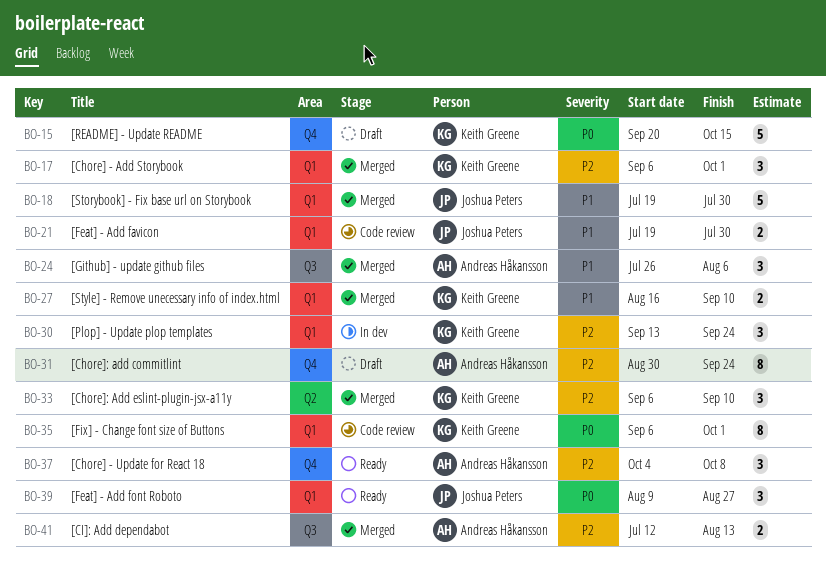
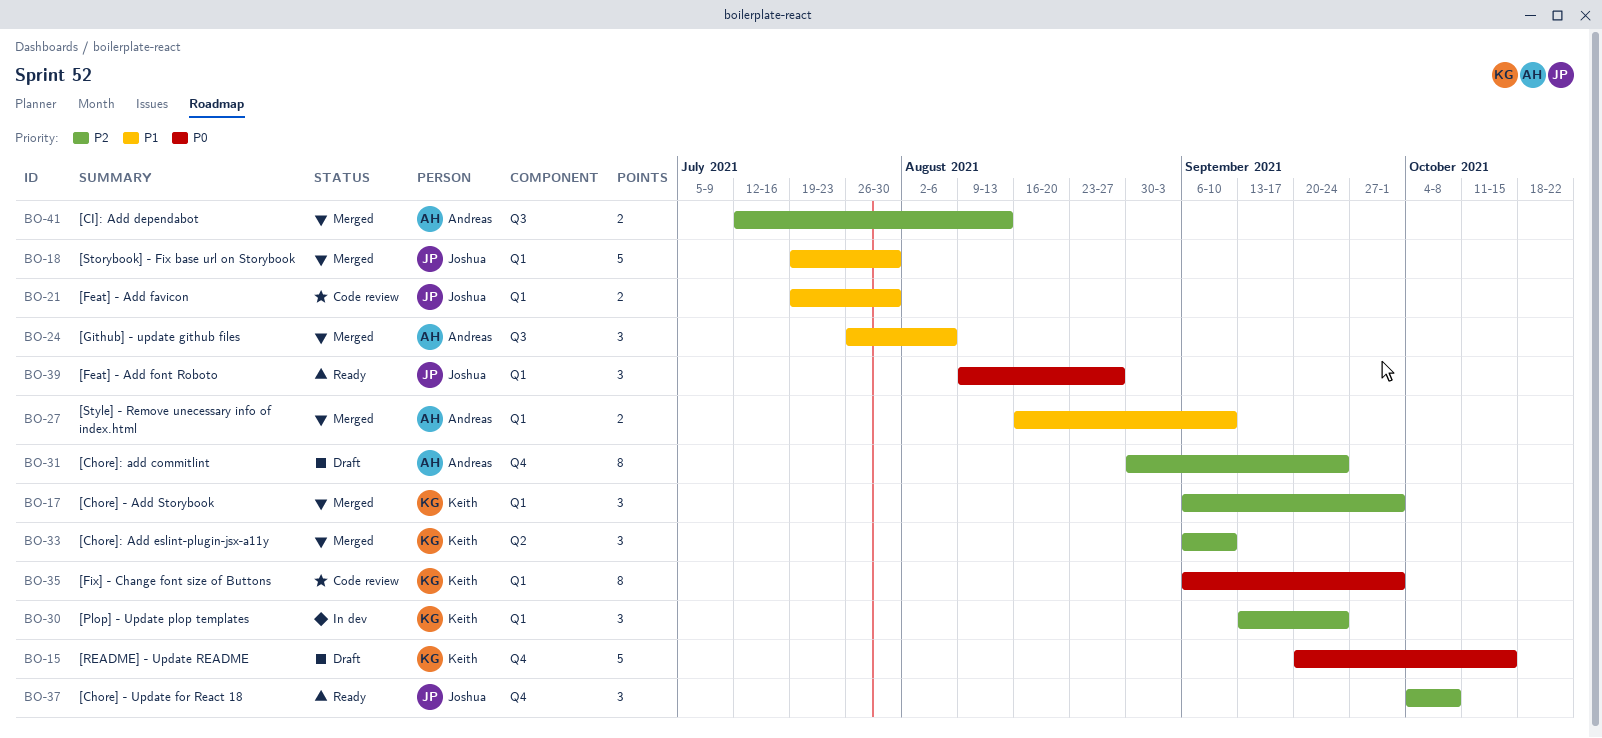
BO-27, owner: Keith Greene -> Andreas Håkansson
BO-37, owner: Andreas Håkansson -> Joshua Peters

